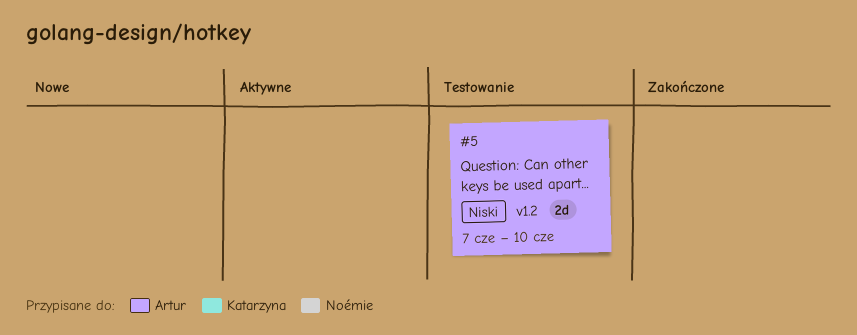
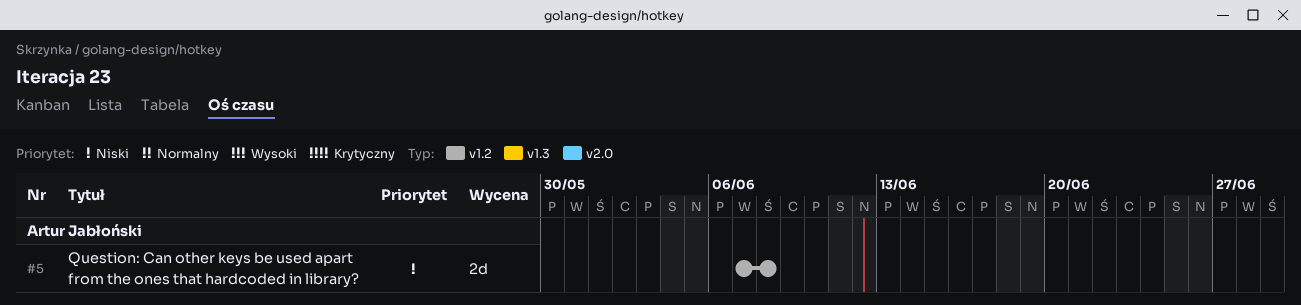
#5, due: Jun 10 -> Jun 8

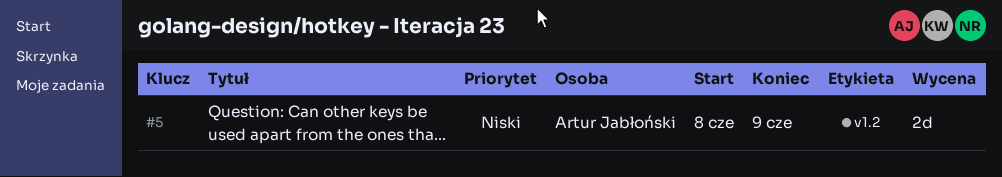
#5, start: Jun 7 -> Jun 8
#5, due: Jun 8 -> Jun 9

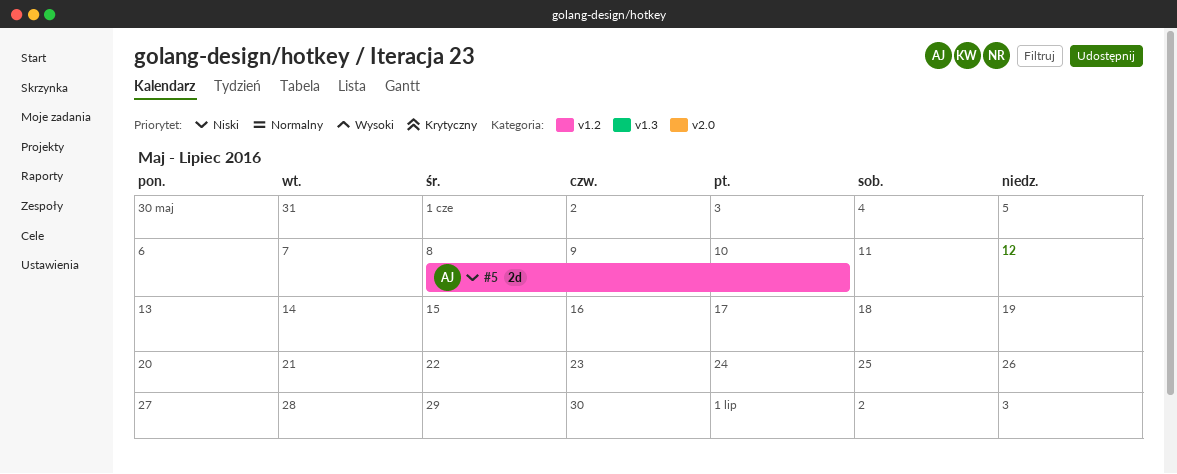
#5, due: Jun 9 -> Jun 10

